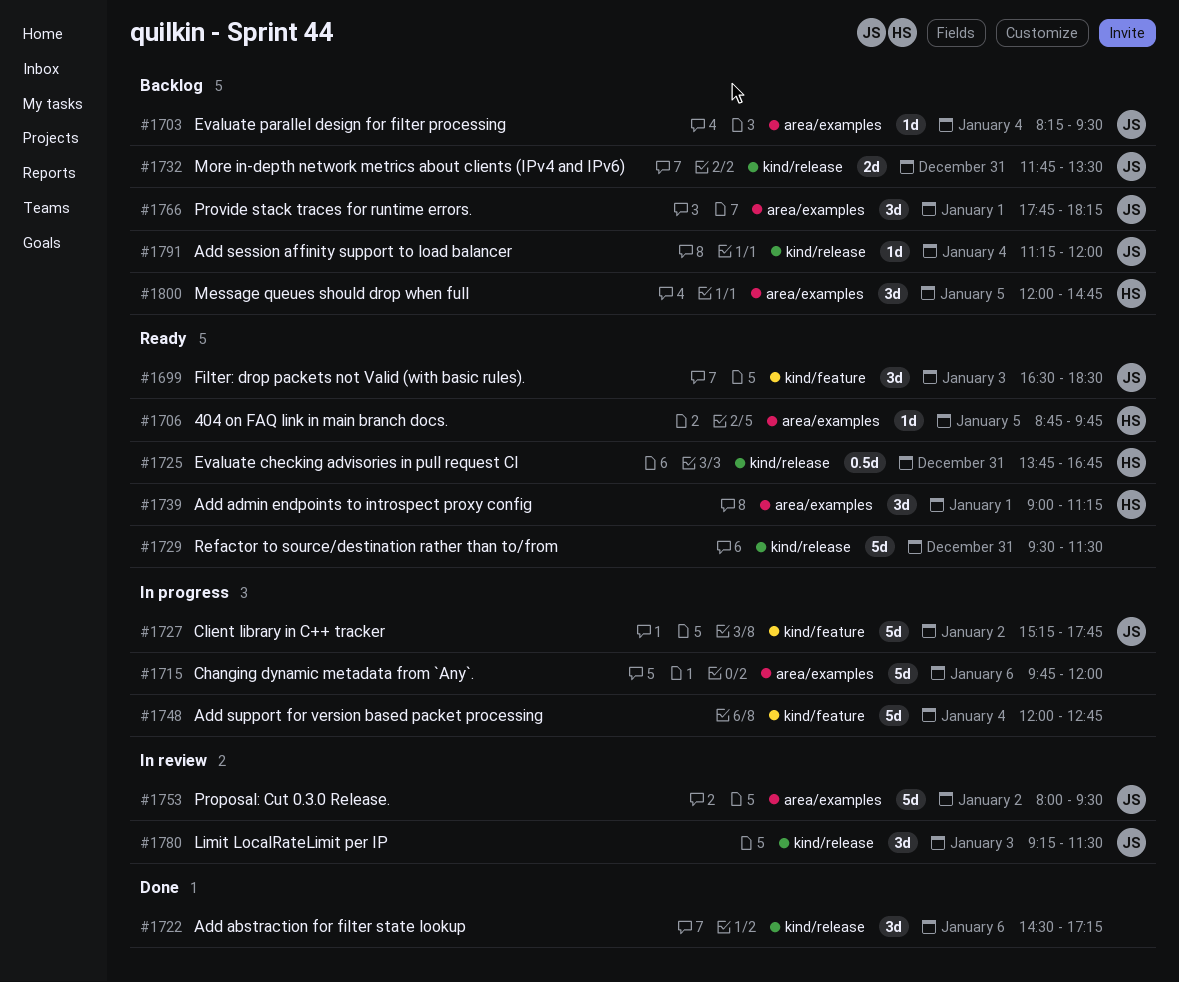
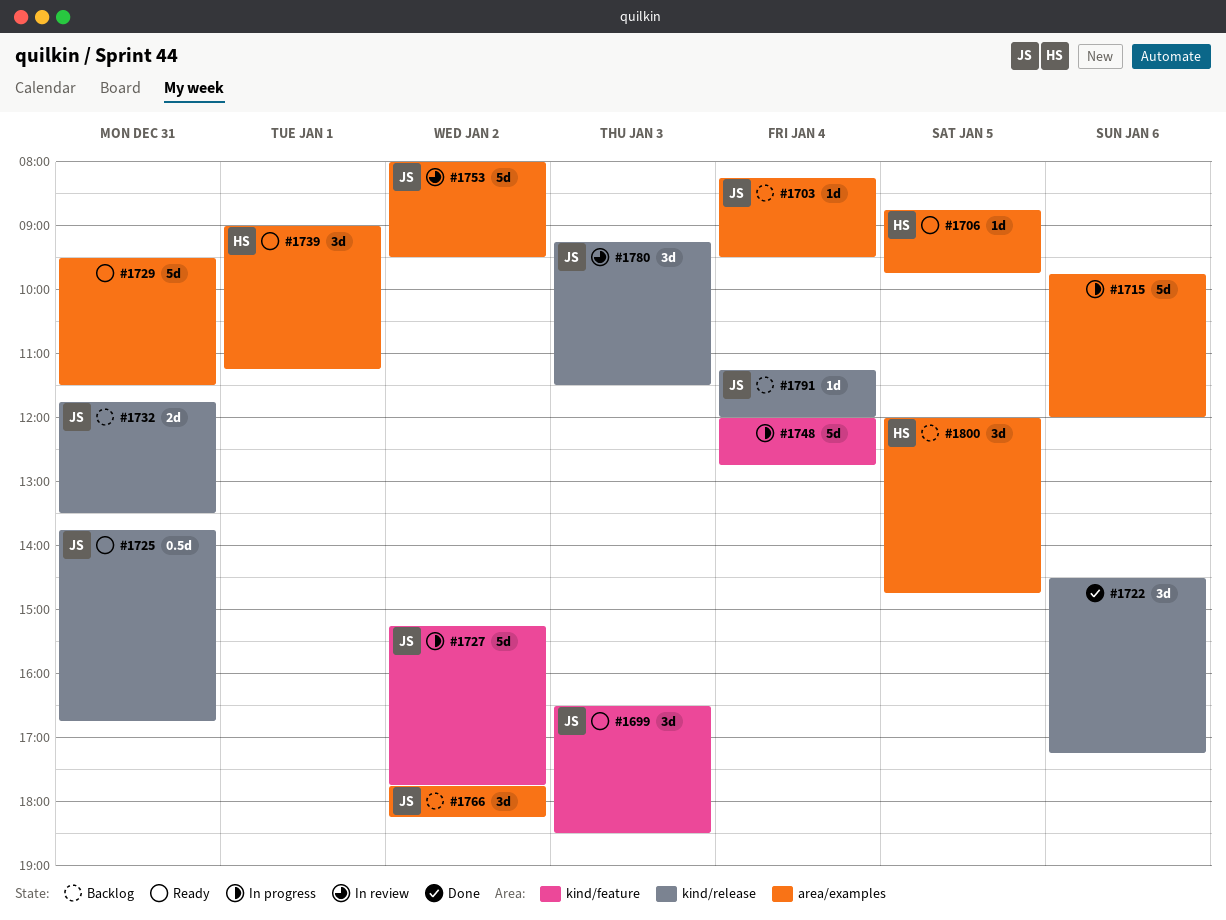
#1725, owner: HS -> JS
#1729, label: kind/release -> area/examples
#1766, day: Jan 1 -> Jan 2

